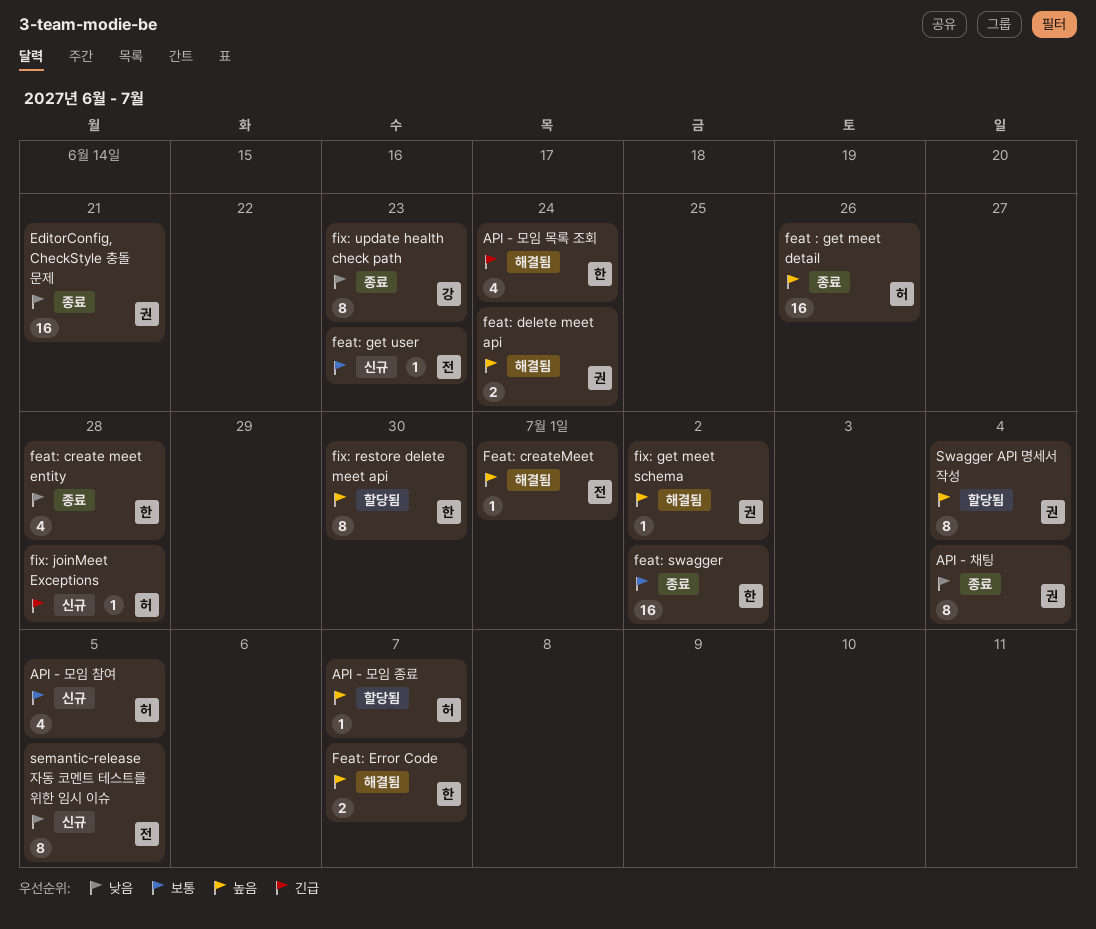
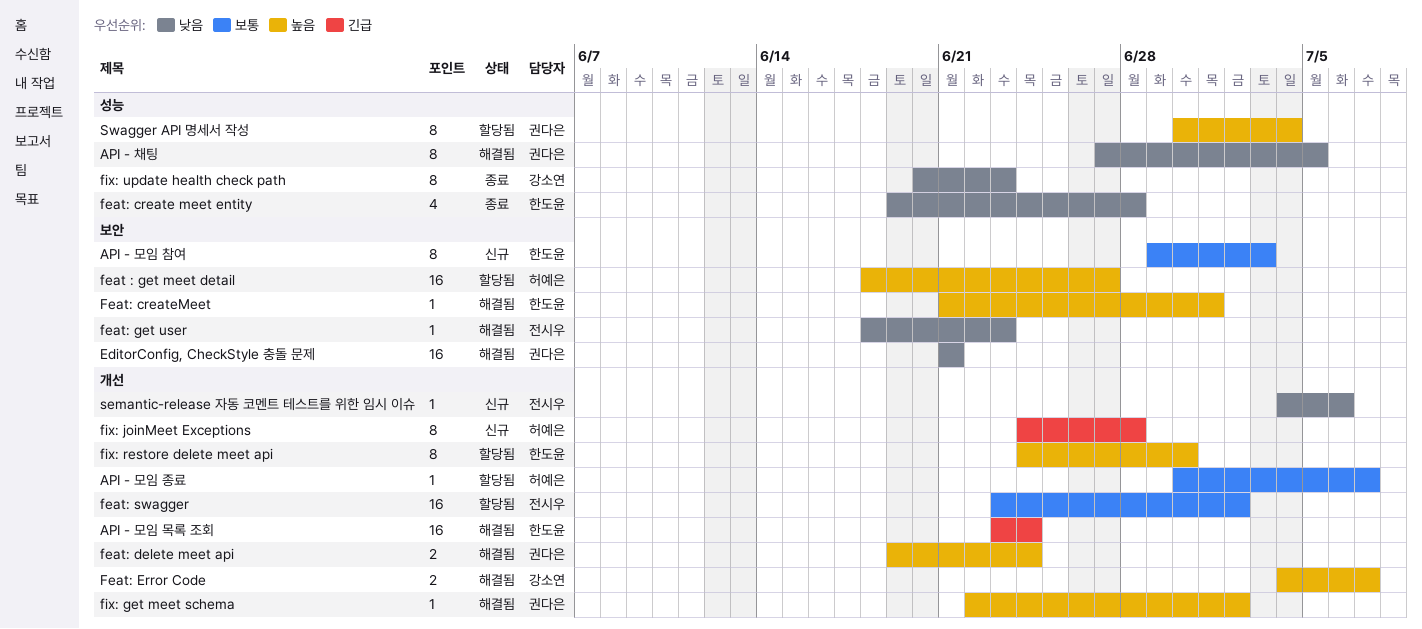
API - 모임 목록 조회, estimate: 4 -> 16
API - 모임 종료, priority: 높음 -> 보통
API - 모임 참여, owner: 허예은 -> 한도윤
API - 모임 참여, estimate: 4 -> 8
API - 모임 참여, due: Jul 5 -> Jul 3
API - 채팅, status: 종료 -> 해결됨
API - 채팅, due: Jul 4 -> Jul 5
EditorConfig, CheckStyle 충돌 문제, status: 종료 -> 해결됨
feat : get meet detail, status: 종료 -> 할당됨
feat : get meet detail, due: Jun 26 -> Jun 27
Feat: createMeet, owner: 전시우 -> 한도윤
Feat: Error Code, owner: 한도윤 -> 강소연
feat: get user, status: 신규 -> 해결됨
feat: get user, priority: 보통 -> 낮음
feat: swagger, status: 종료 -> 할당됨
feat: swagger, owner: 한도윤 -> 전시우
fix: joinMeet Exceptions, estimate: 1 -> 8
semantic-release 자동 코멘트 테스트를 위한 임시 이슈, estimate: 8 -> 1
semantic-release 자동 코멘트 테스트를 위한 임시 이슈, due: Jul 5 -> Jul 6

